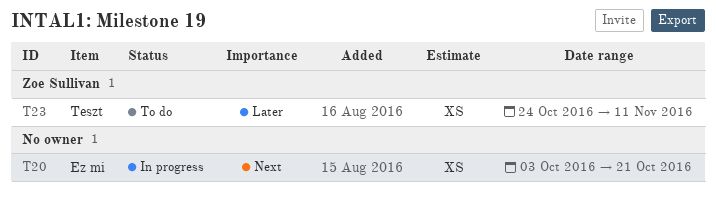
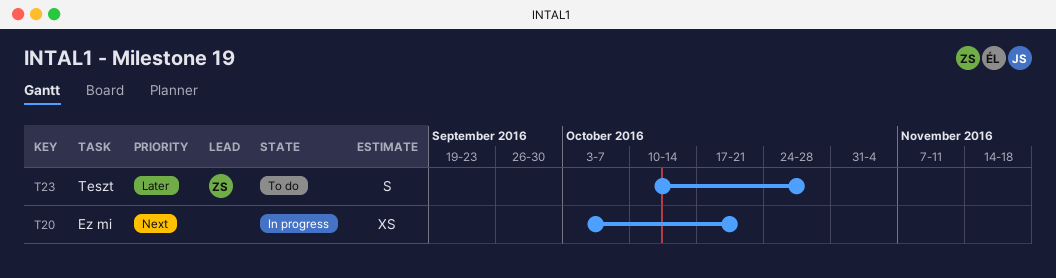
T23, estimate: XS -> S
T23, start: Oct 24 -> Oct 10
T23, due: Nov 11 -> Oct 28

